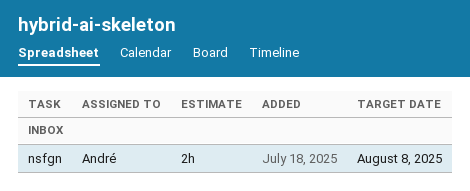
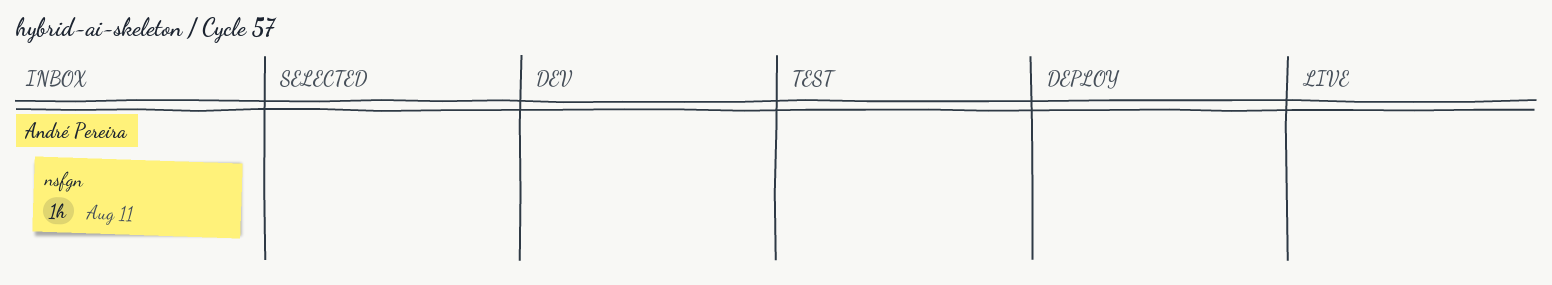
nsfgn, estimate: 2h -> 1h
nsfgn, due: Aug 8 -> Aug 11

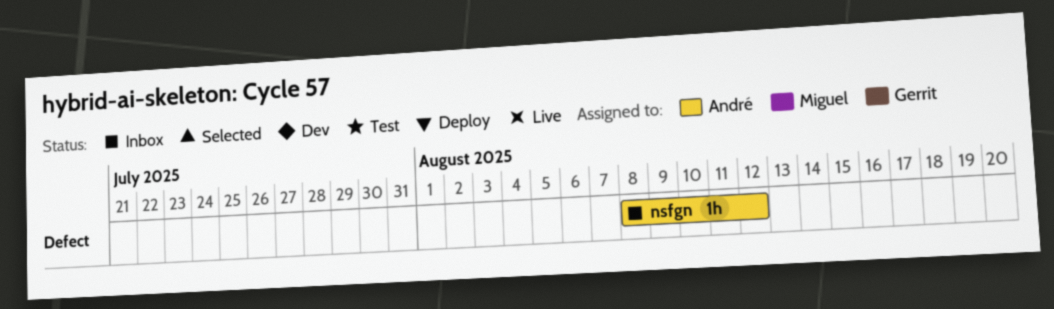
nsfgn, due: Aug 11 -> Aug 12

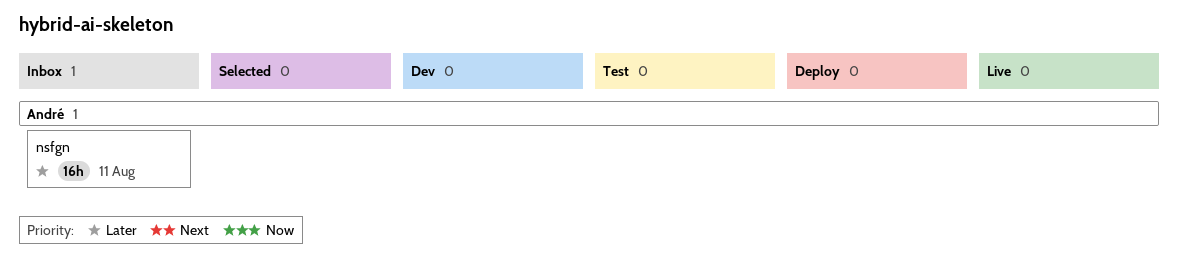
nsfgn, estimate: 1h -> 16h
nsfgn, due: Aug 12 -> Aug 11

